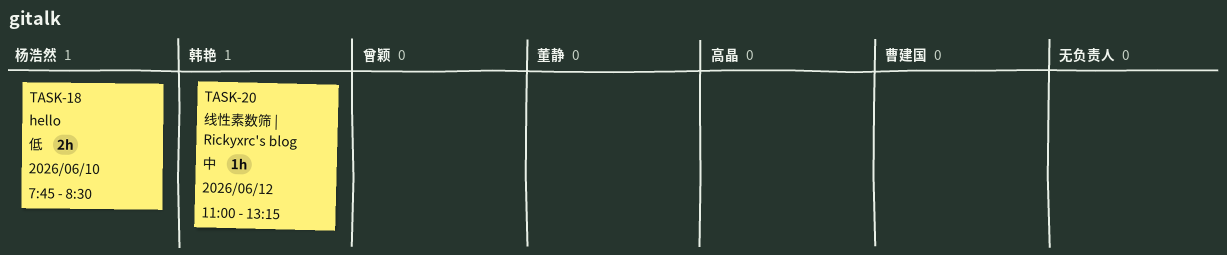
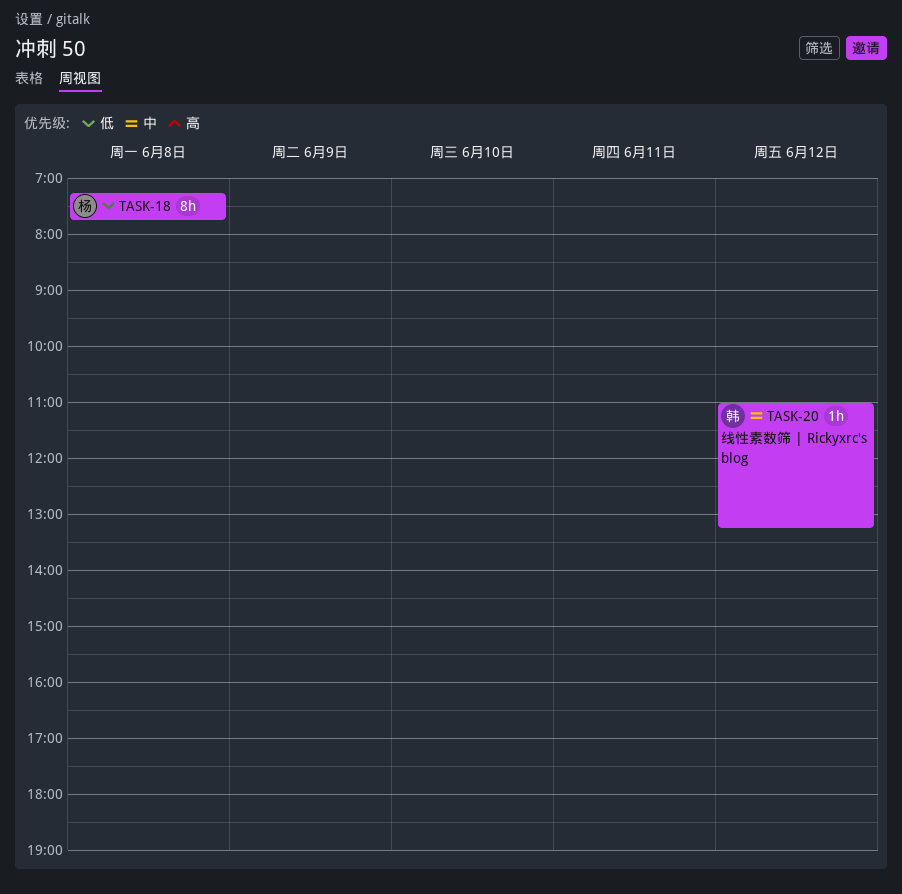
TASK-18, estimate: 2h -> 8h
TASK-18, day: Jun 10 -> Jun 8
TASK-18, begins: 07:45 -> 07:15
TASK-18, ends: 08:30 -> 07:45

